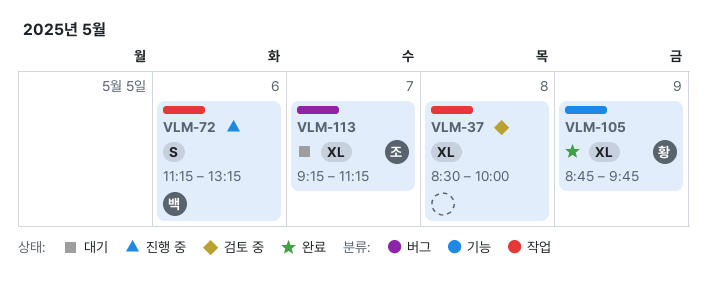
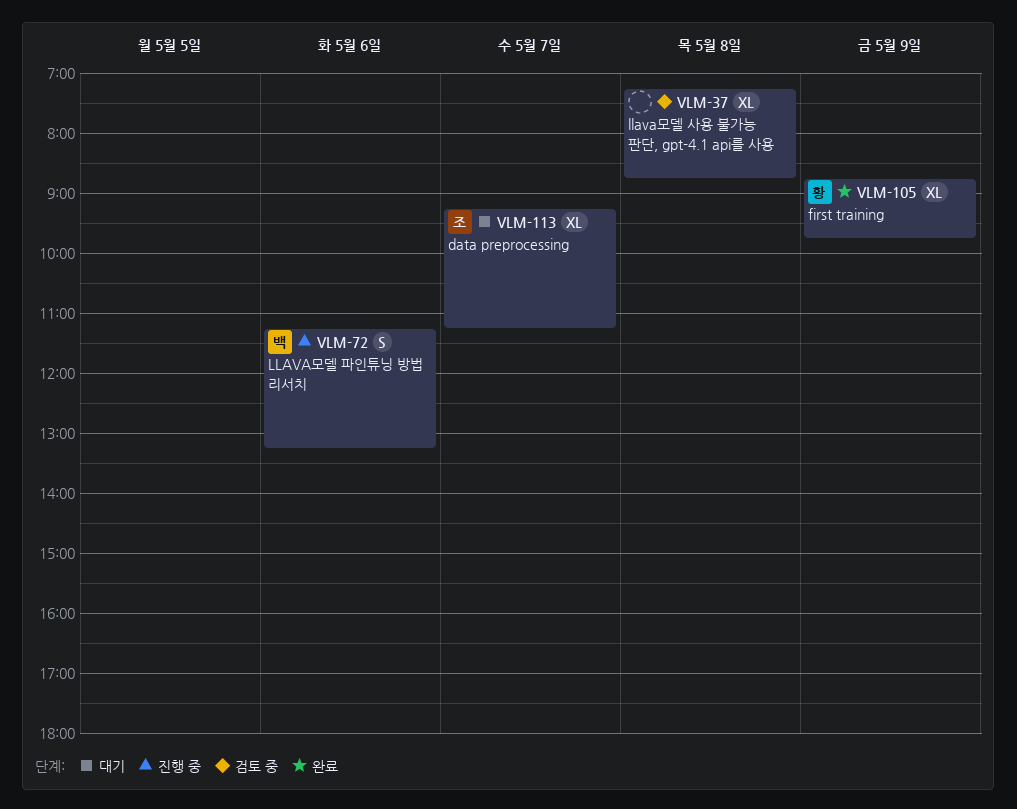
VLM-37, begins: 08:30 -> 07:15
VLM-37, ends: 10:00 -> 08:45

